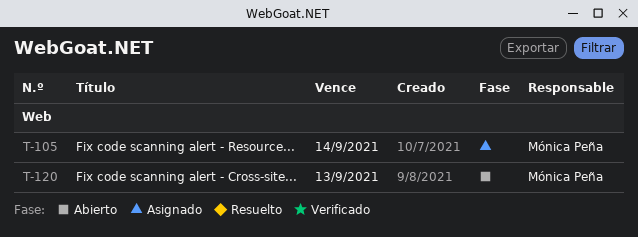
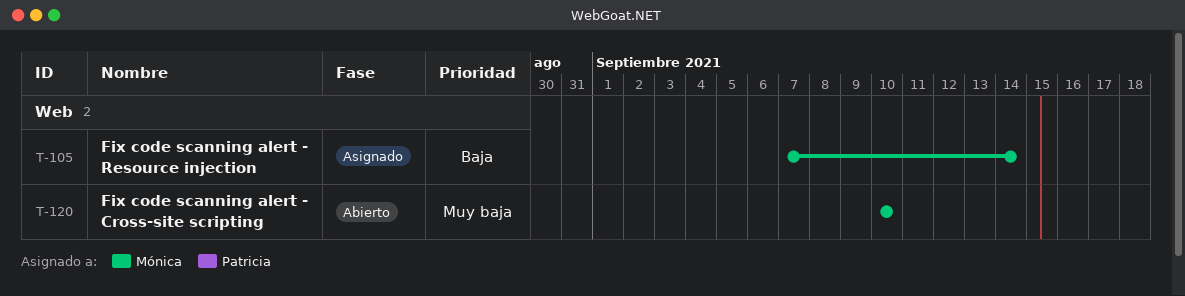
T-120, due: Sep 13 -> Sep 10

